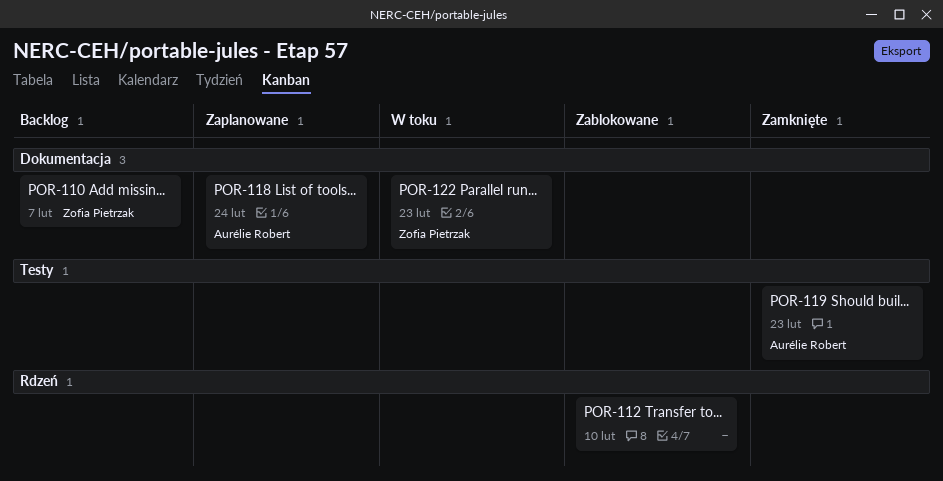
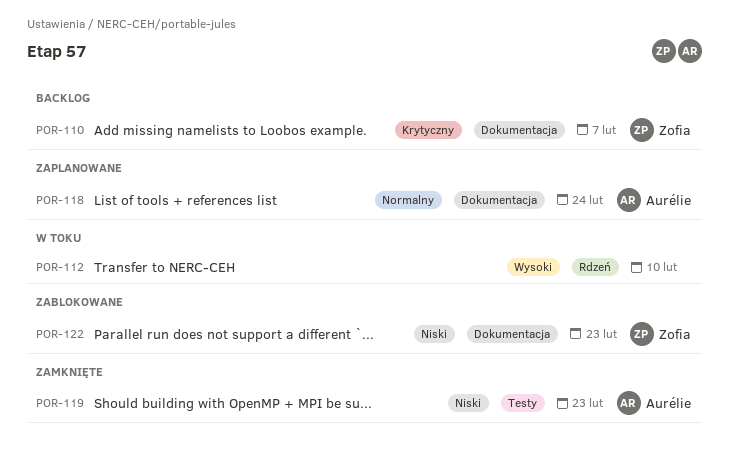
POR-112, status: Zablokowane -> W toku
POR-122, status: W toku -> Zablokowane

